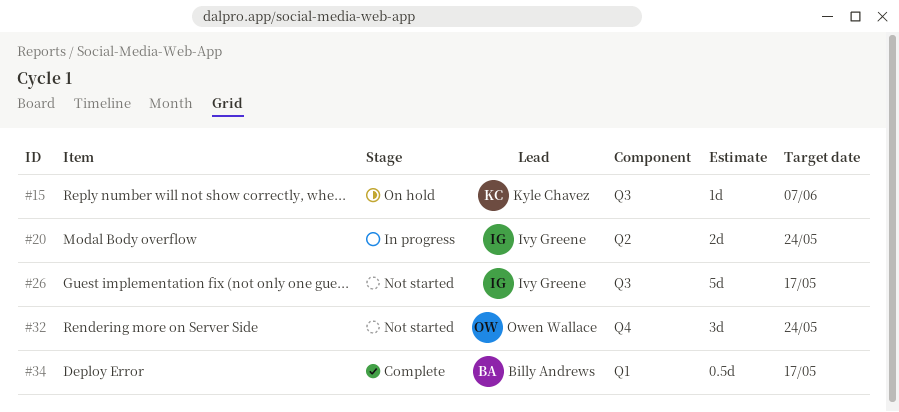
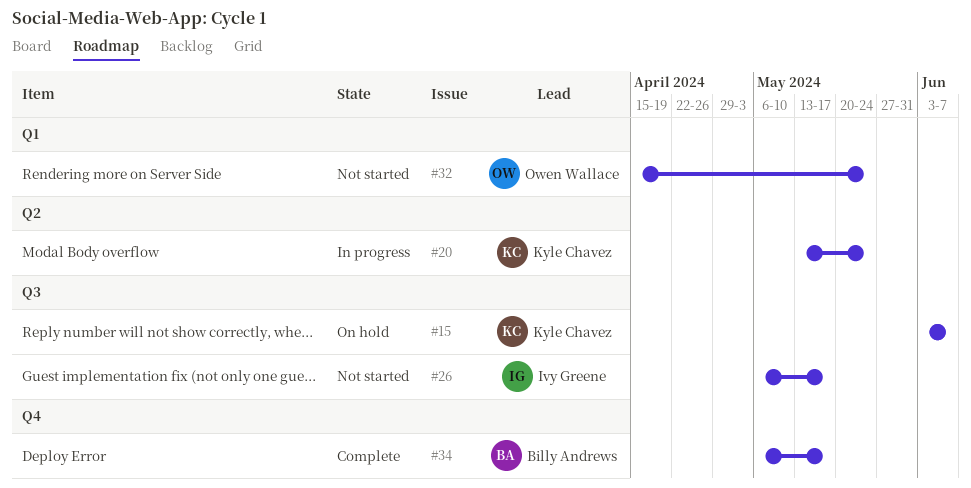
#20, owner: Ivy Greene -> Kyle Chavez
#32, label: Q4 -> Q1
#34, label: Q1 -> Q4

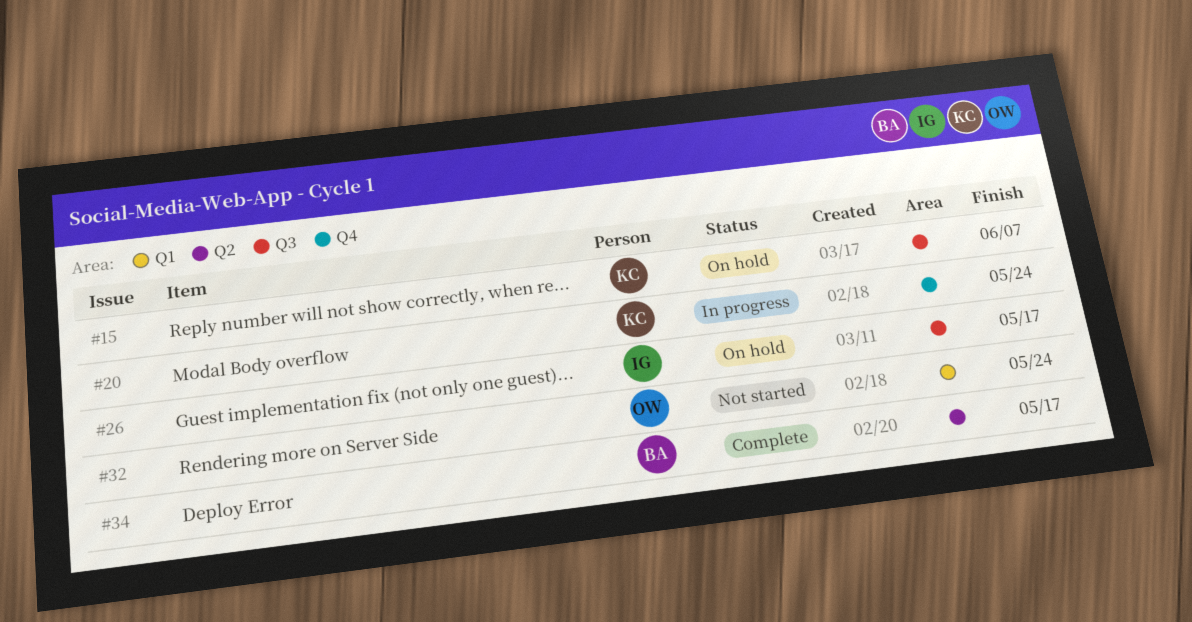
#20, label: Q2 -> Q4
#26, status: Not started -> On hold
#34, label: Q4 -> Q2

